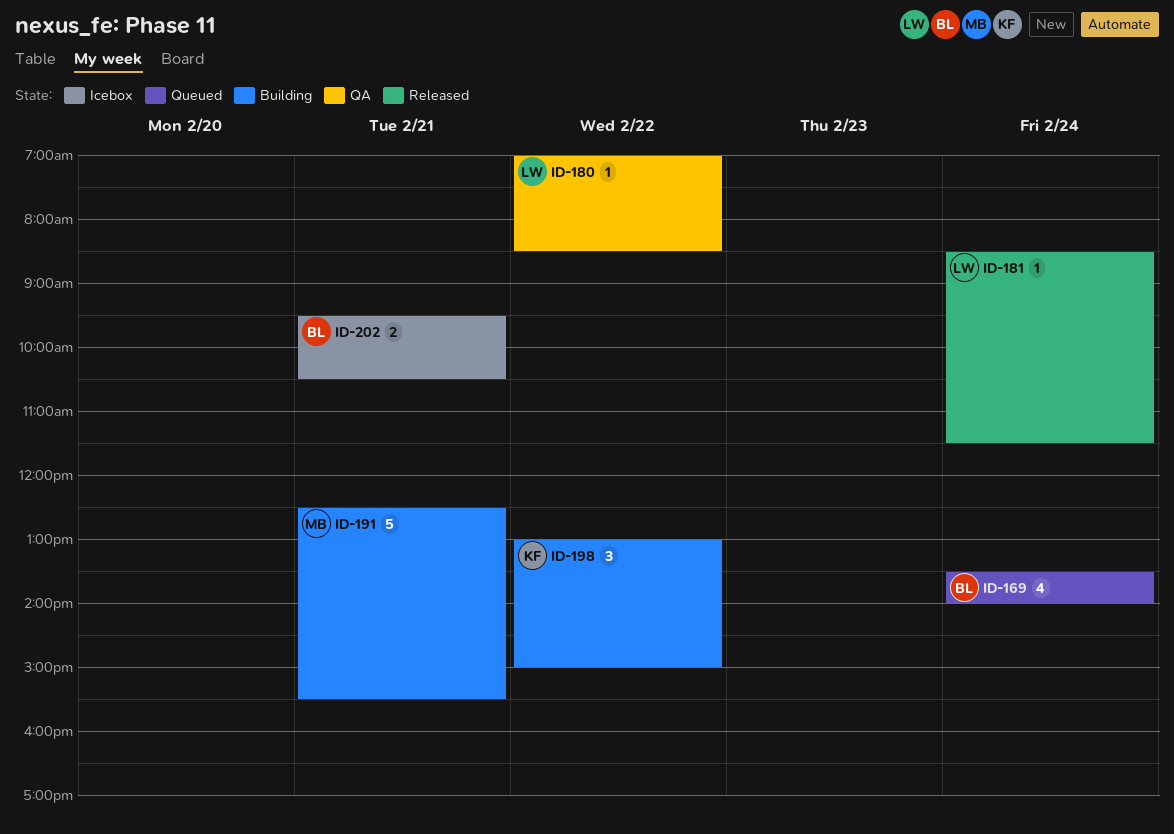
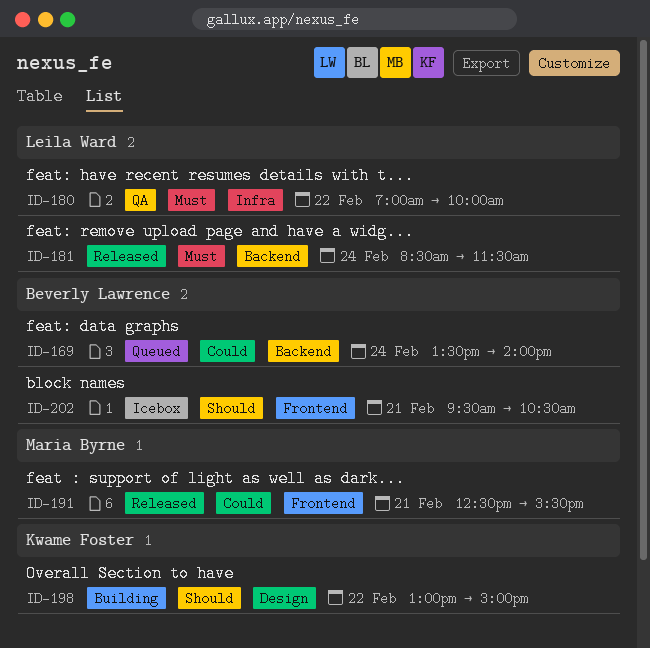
ID-180, ends: 08:30 -> 10:00
ID-191, status: Building -> Released

